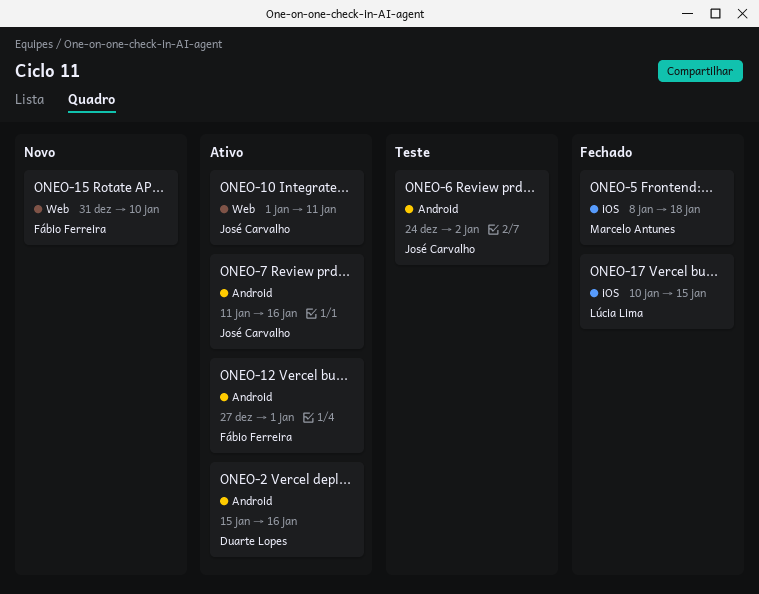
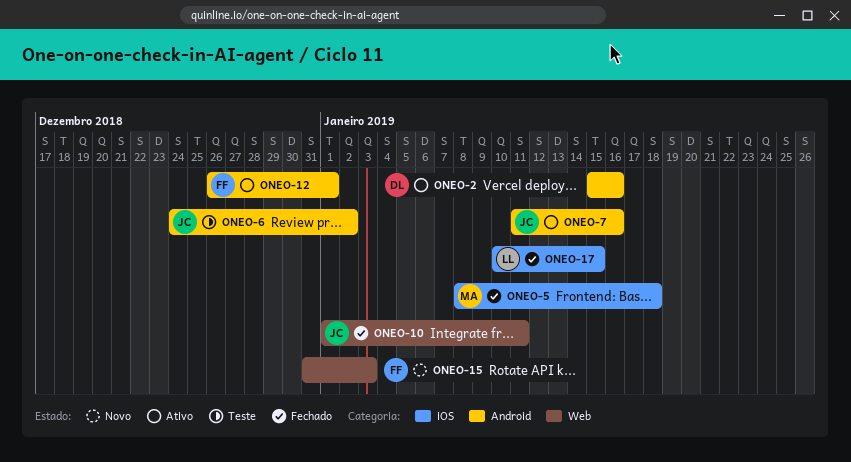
ONEO-10, status: Ativo -> Fechado
ONEO-12, start: Dec 27 -> Dec 26
ONEO-15, due: Jan 10 -> Jan 3

